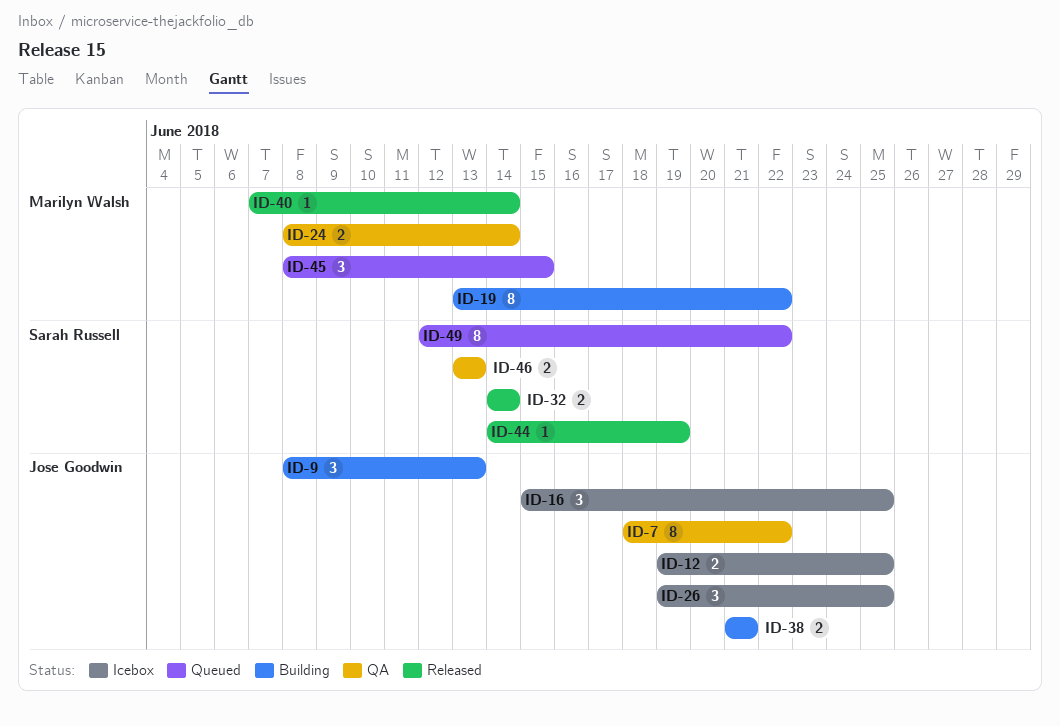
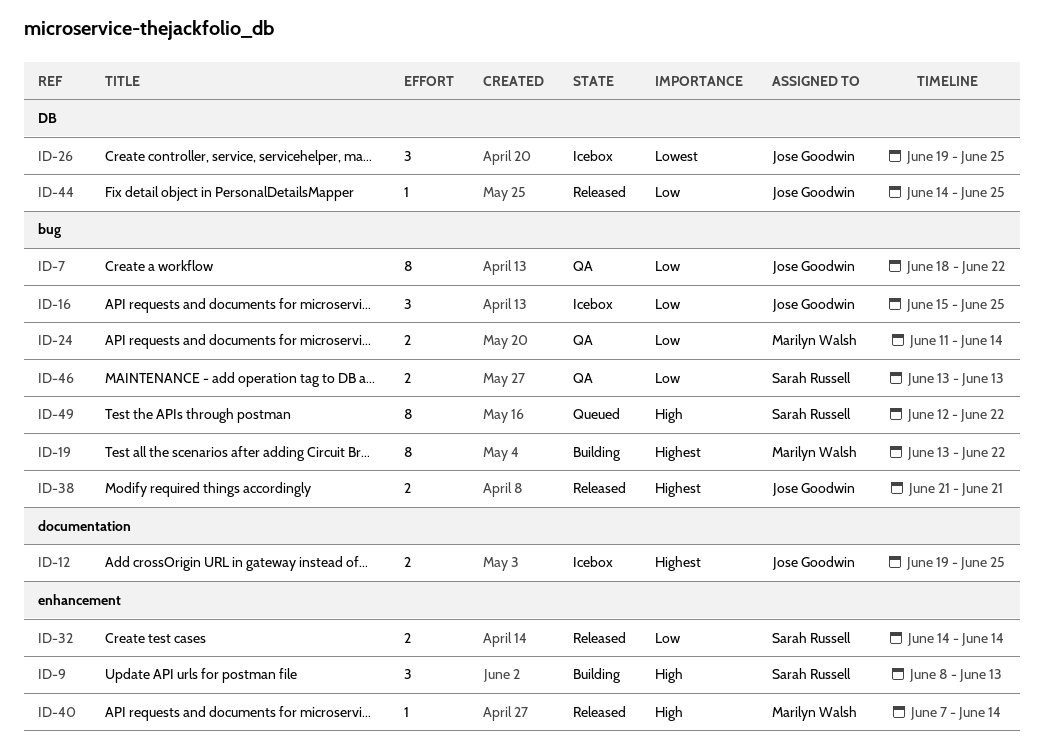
ID-9, owner: Jose Goodwin -> Sarah Russell
ID-24, start: Jun 8 -> Jun 11
ID-38, status: Building -> Released
ID-44, owner: Sarah Russell -> Jose Goodwin
ID-44, due: Jun 19 -> Jun 25
ID-45: present -> none

